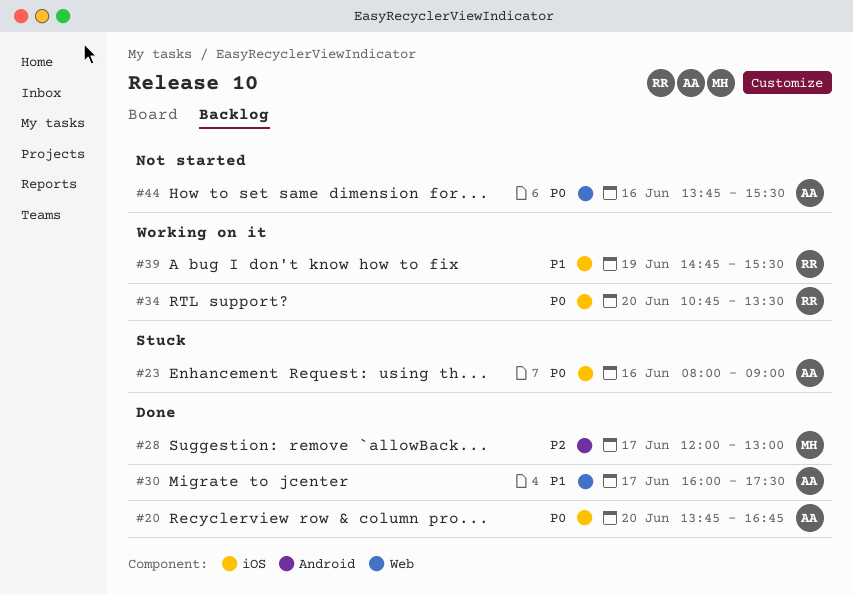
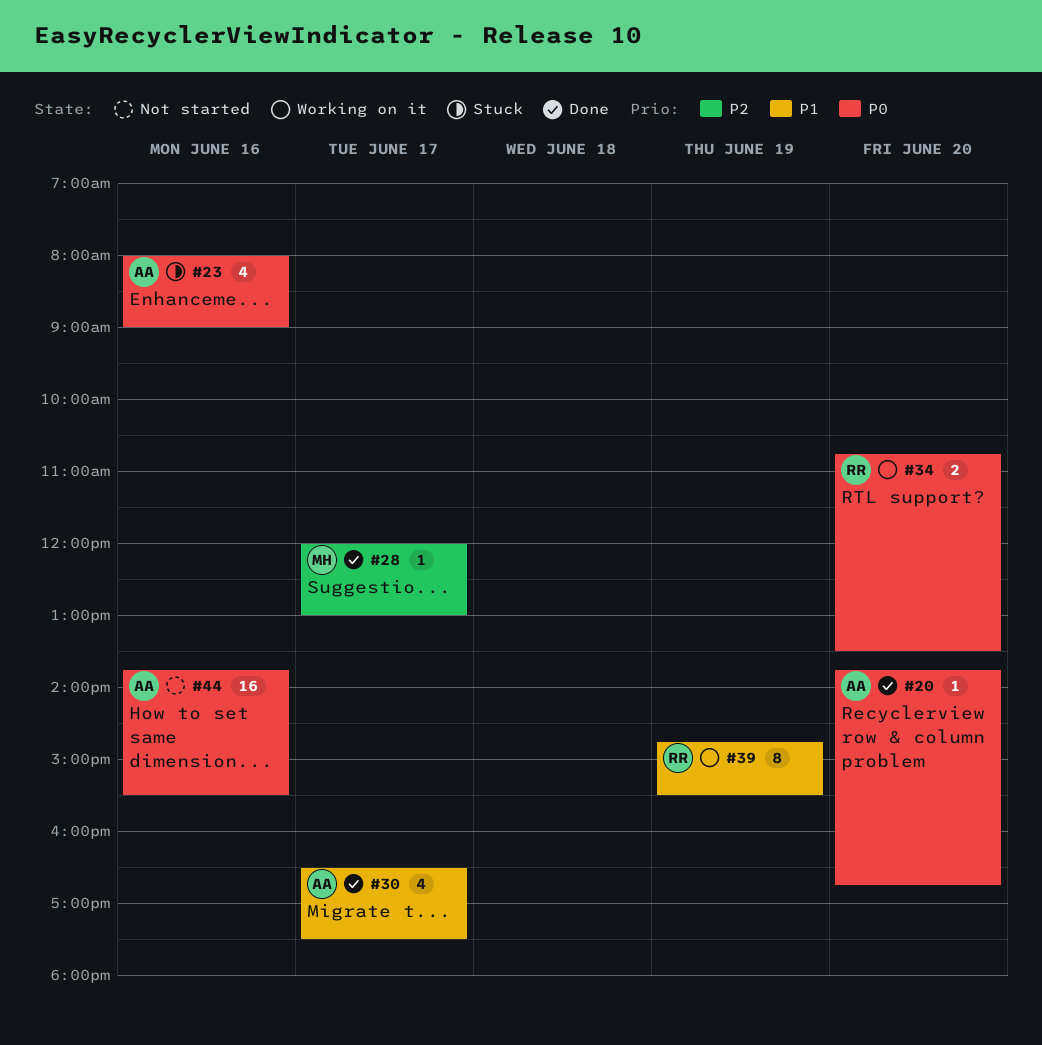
#30, begins: 16:00 -> 16:30

